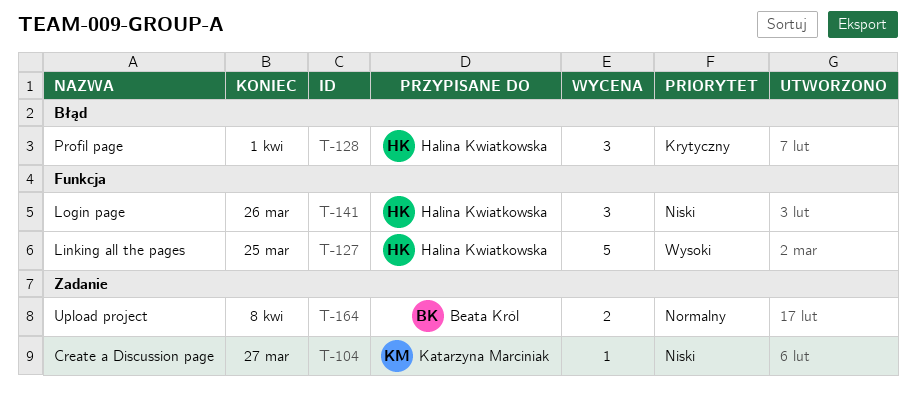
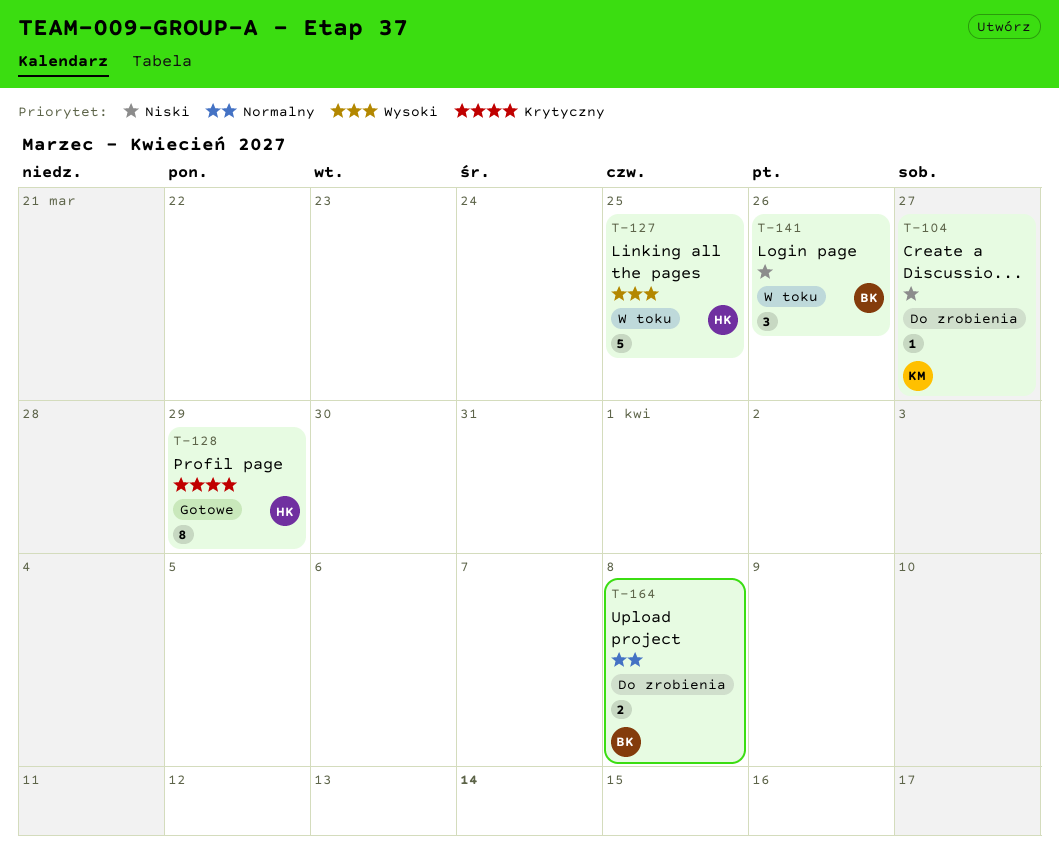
T-128, estimate: 3 -> 8
T-128, due: Apr 1 -> Mar 29
T-141, owner: Halina Kwiatkowska -> Beata Król

